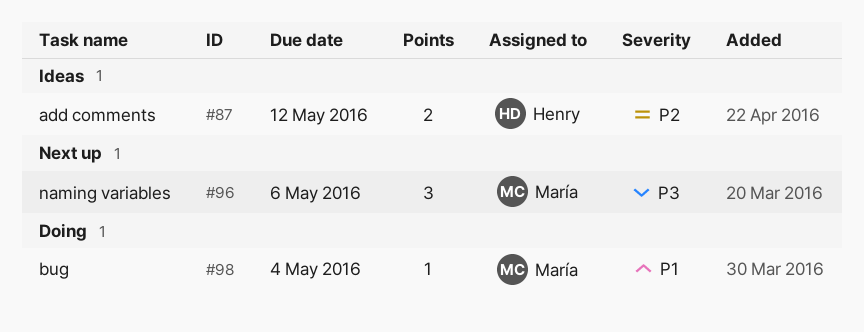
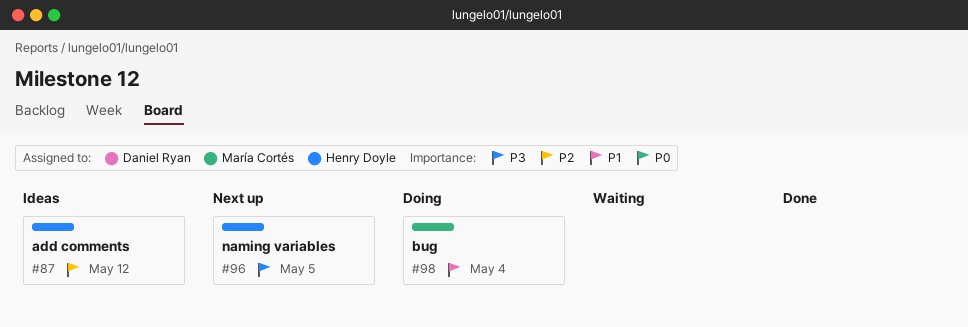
#96, owner: María Cortés -> Henry Doyle
#96, due: May 6 -> May 5

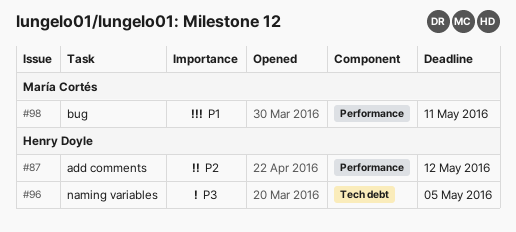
#98, due: May 4 -> May 11

